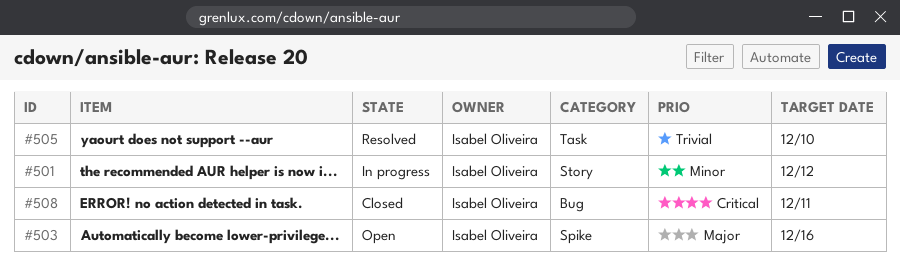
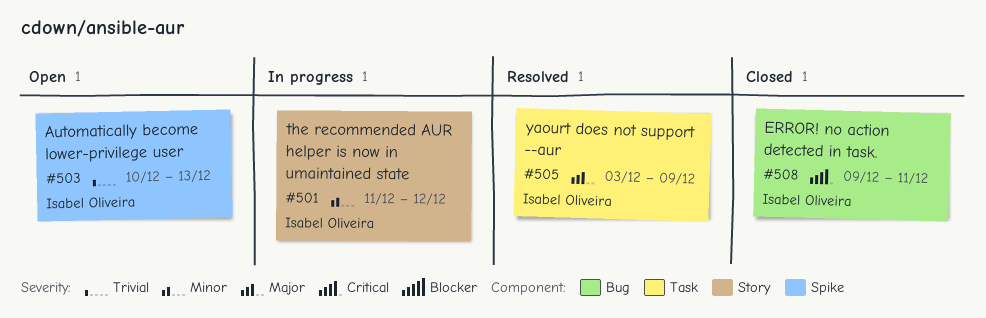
#503, priority: Major -> Trivial
#503, due: Dec 16 -> Dec 13
#505, priority: Trivial -> Major
#505, due: Dec 10 -> Dec 9

